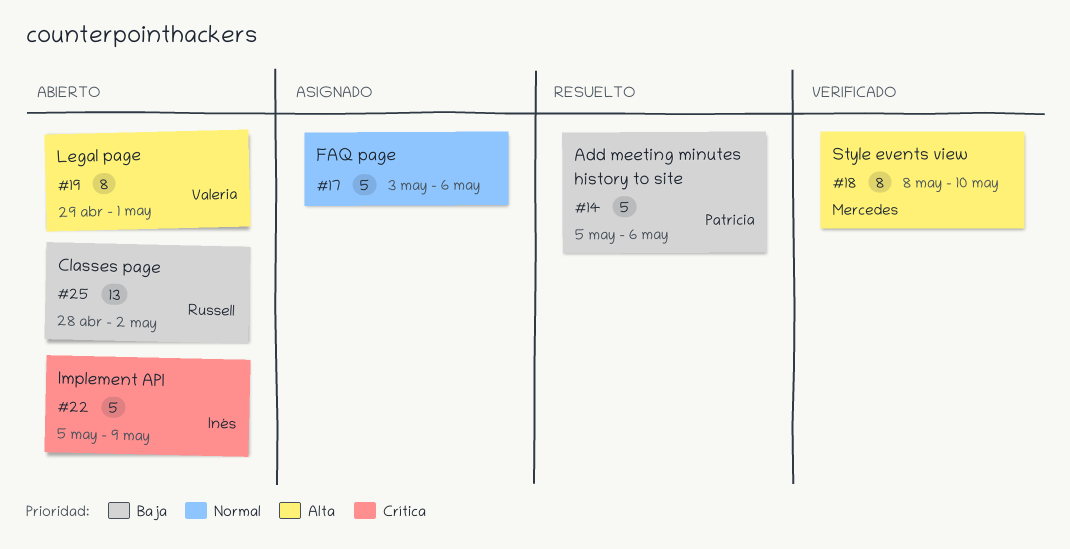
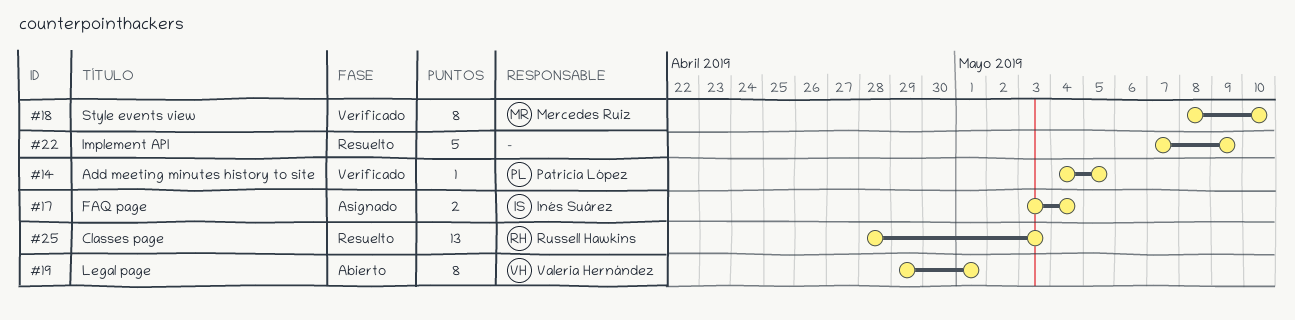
#14, status: Resuelto -> Verificado
#14, estimate: 5 -> 1
#14, start: May 5 -> May 4
#14, due: May 6 -> May 5
#17, owner: none -> Inés Suárez
#17, estimate: 5 -> 2
#17, due: May 6 -> May 4
#22, status: Abierto -> Resuelto
#22, owner: Inés Suárez -> none
#22, start: May 5 -> May 7
#25, status: Abierto -> Resuelto
#25, due: May 2 -> May 3

